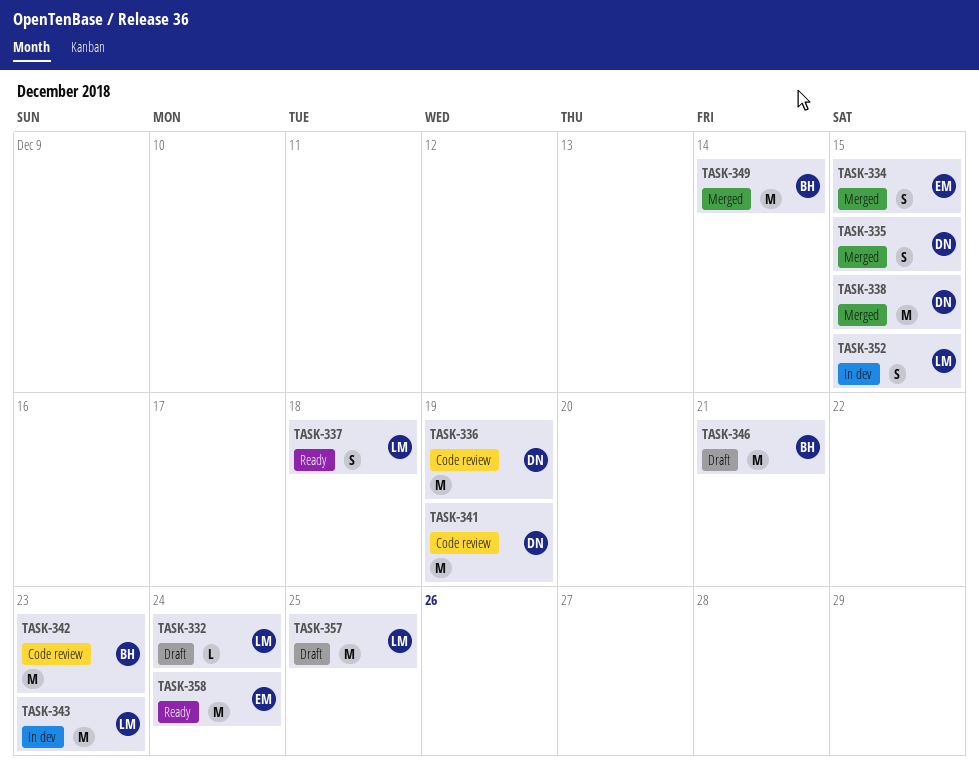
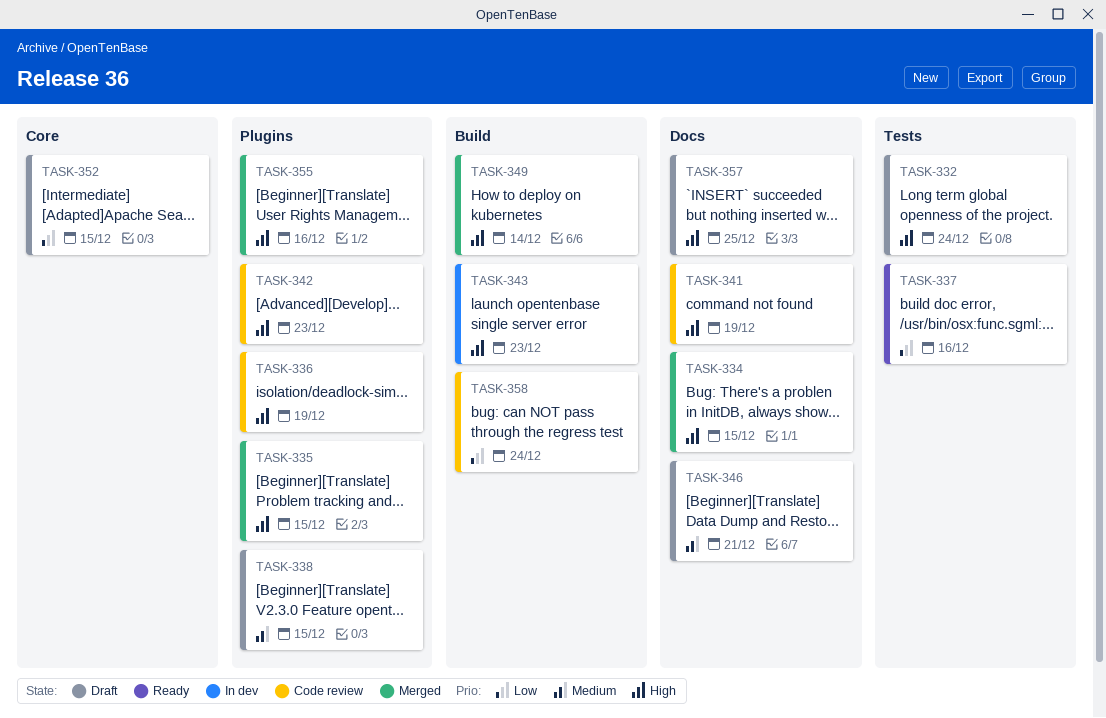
TASK-337, due: Dec 18 -> Dec 16
TASK-338, status: Merged -> Draft
TASK-352, status: In dev -> Draft
TASK-355: none -> present
TASK-358, status: Ready -> Code review

